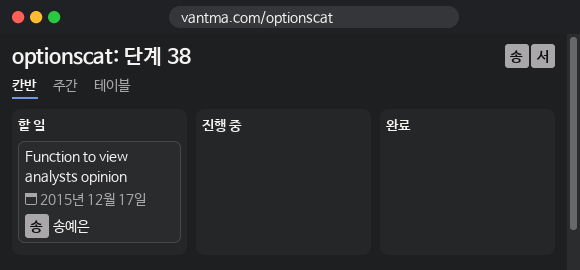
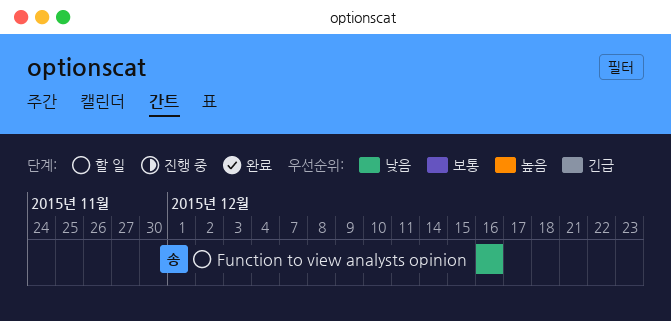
Function to view analysts opinion, due: Dec 17 -> Dec 16

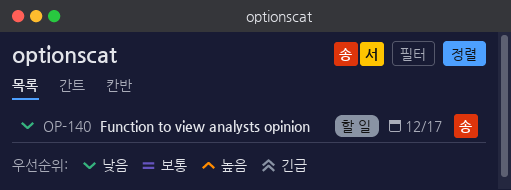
Function to view analysts opinion, due: Dec 16 -> Dec 17

